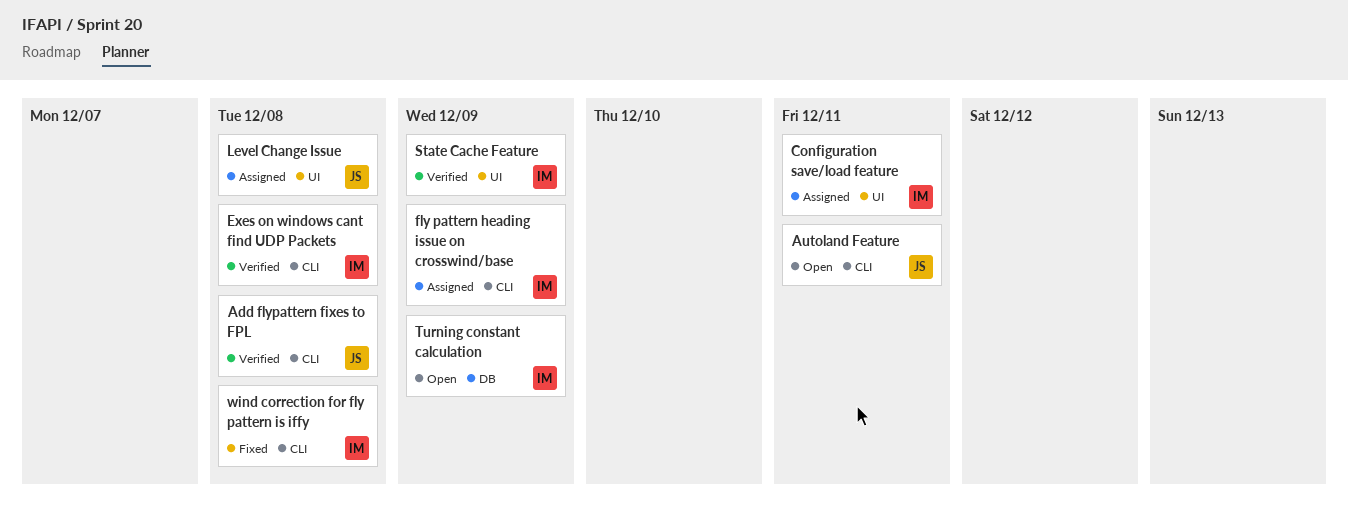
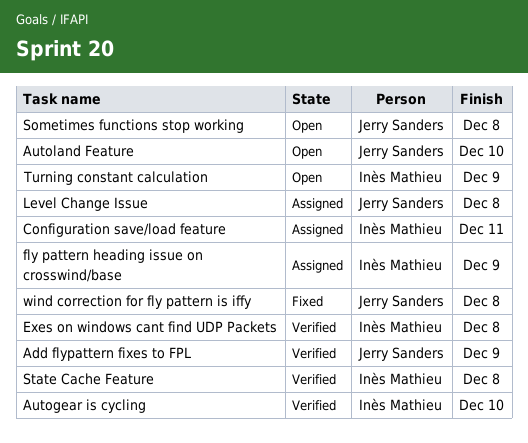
Add flypattern fixes to FPL, due: Dec 8 -> Dec 9
Autogear is cycling: none -> present
Autoland Feature, due: Dec 11 -> Dec 10
Sometimes functions stop working: none -> present
State Cache Feature, due: Dec 9 -> Dec 8
wind correction for fly pattern is iffy, owner: Inès Mathieu -> Jerry Sanders

